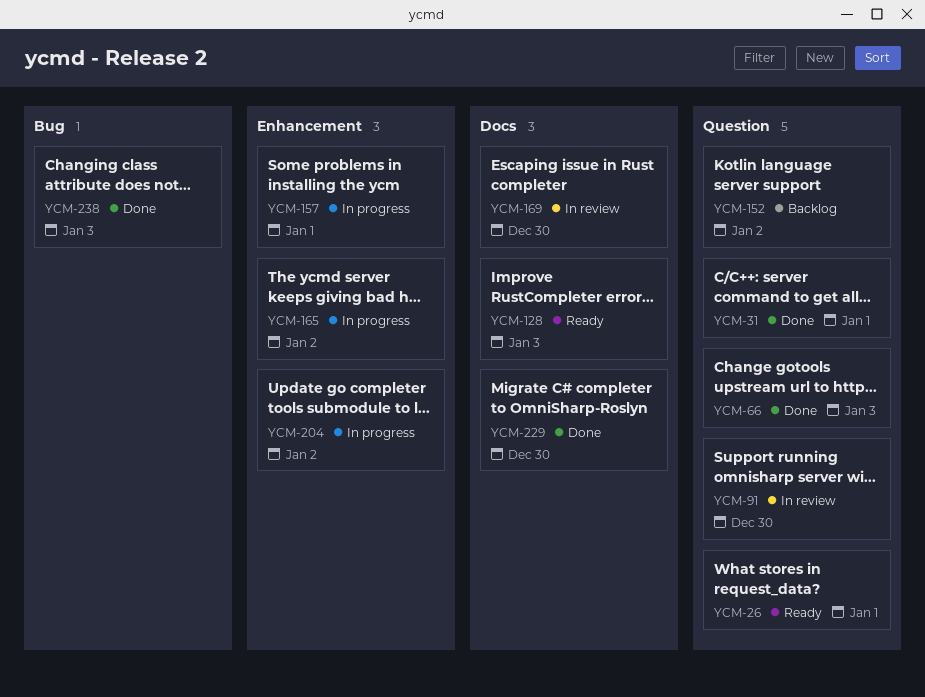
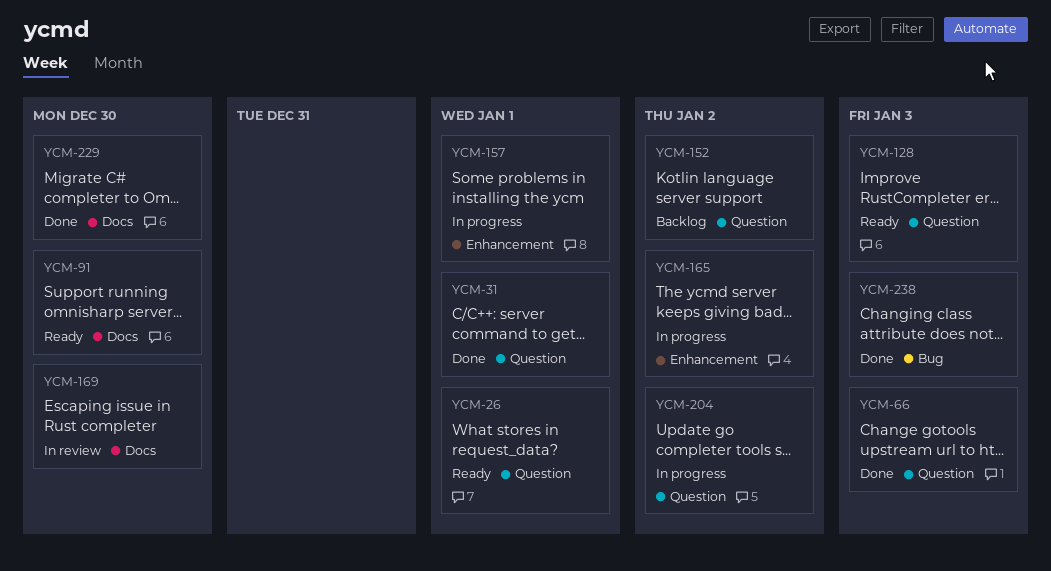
YCM-91, status: In review -> Ready
YCM-91, label: Question -> Docs
YCM-128, label: Docs -> Question
YCM-204, label: Enhancement -> Question

